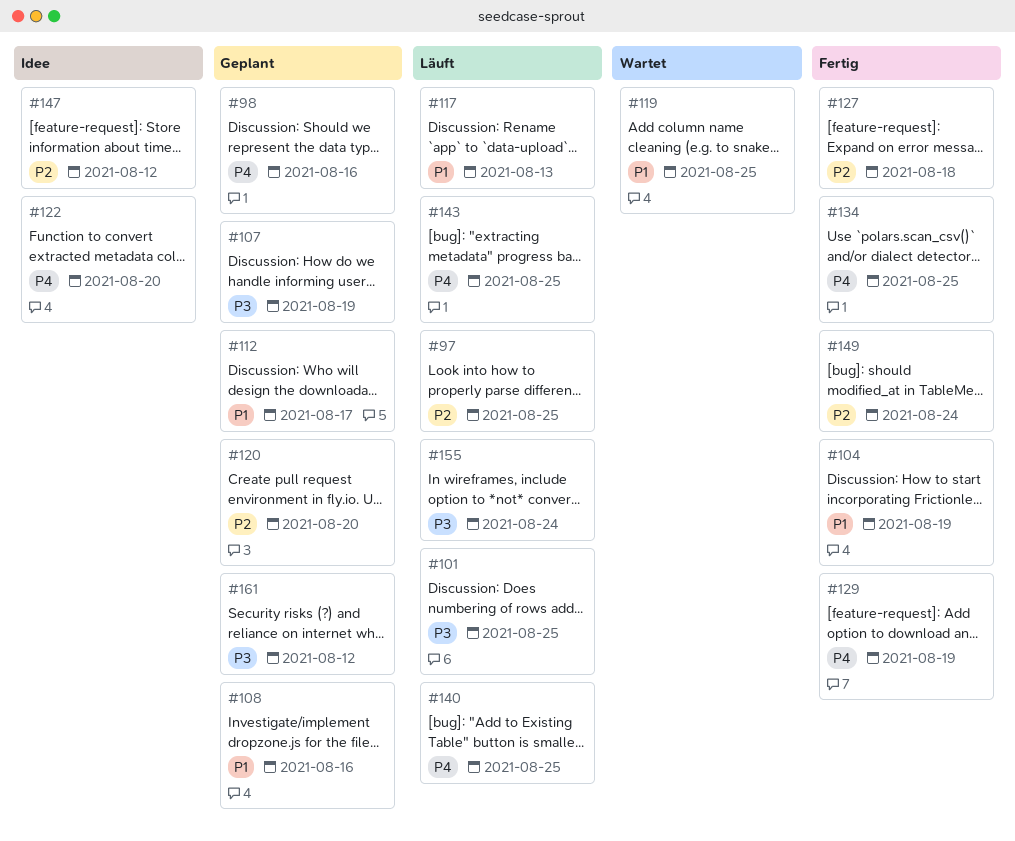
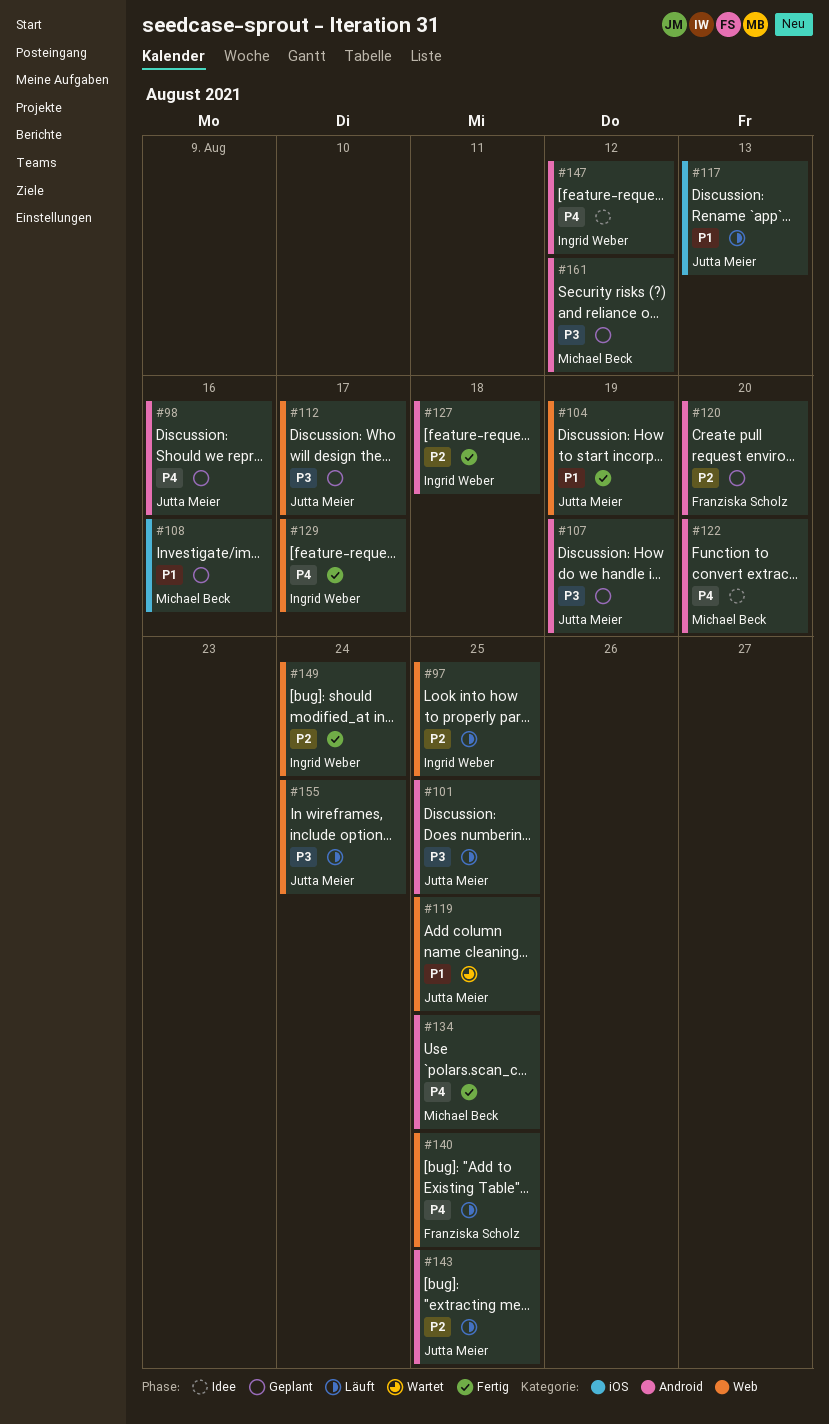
#112, priority: P1 -> P3
#129, due: Aug 19 -> Aug 17
#143, priority: P4 -> P2
#147, priority: P2 -> P4

